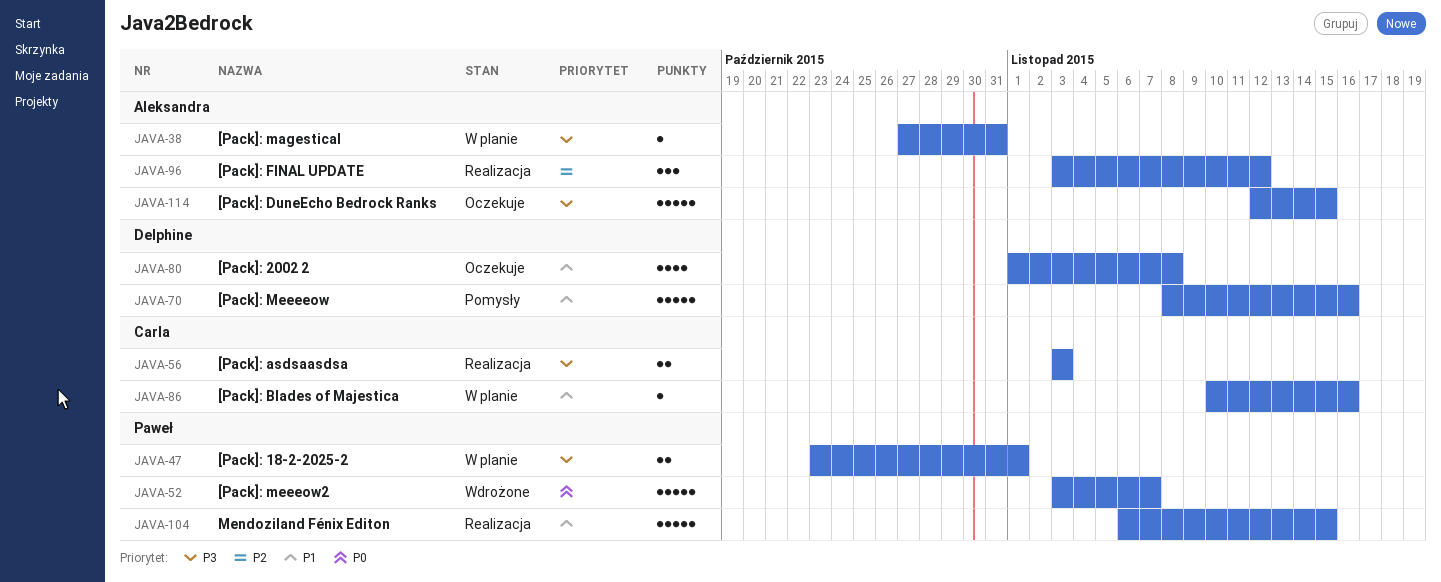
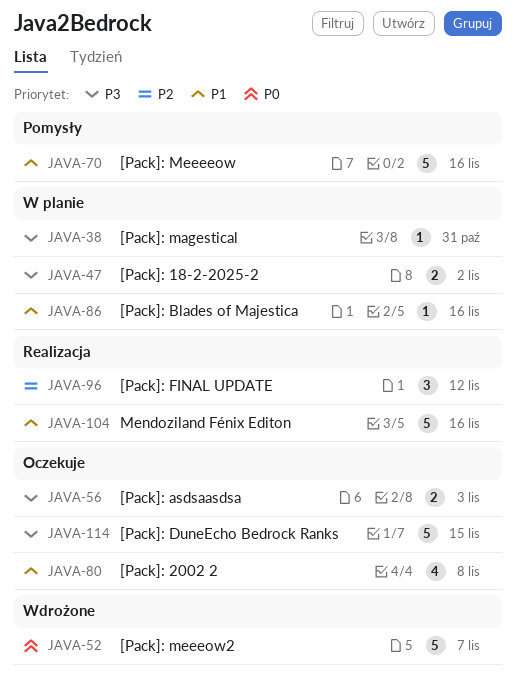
JAVA-47, due: Nov 1 -> Nov 2
JAVA-56, status: Realizacja -> Oczekuje
JAVA-104, due: Nov 15 -> Nov 16

